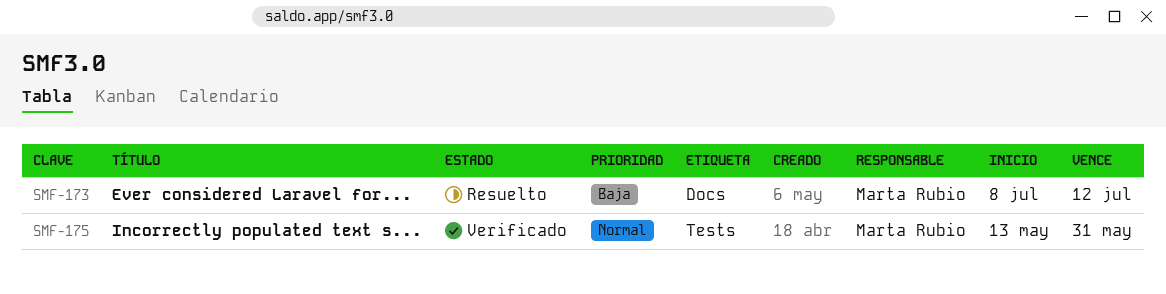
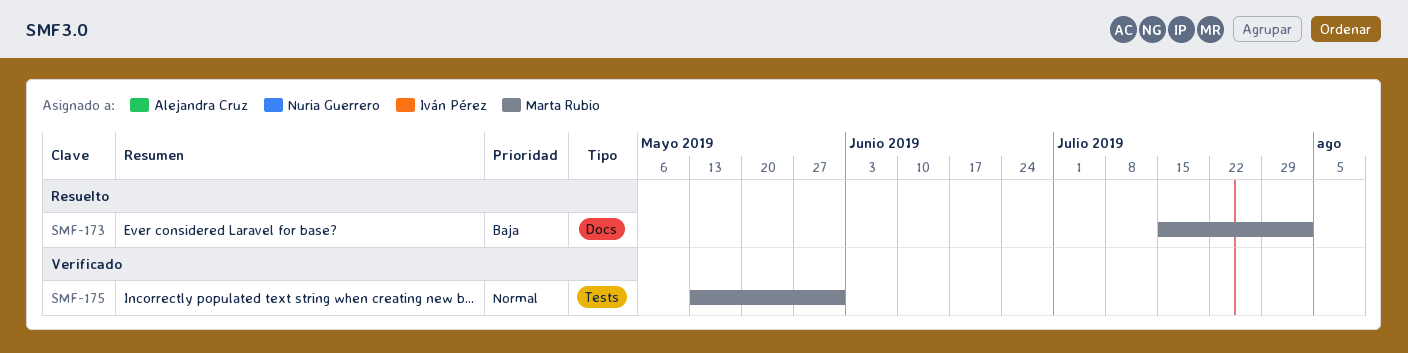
SMF-173, start: Jul 8 -> Jul 15
SMF-173, due: Jul 12 -> Aug 2

